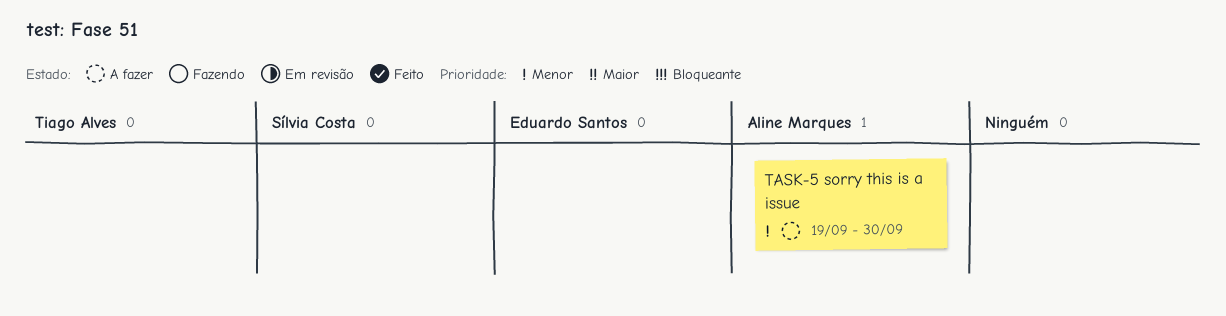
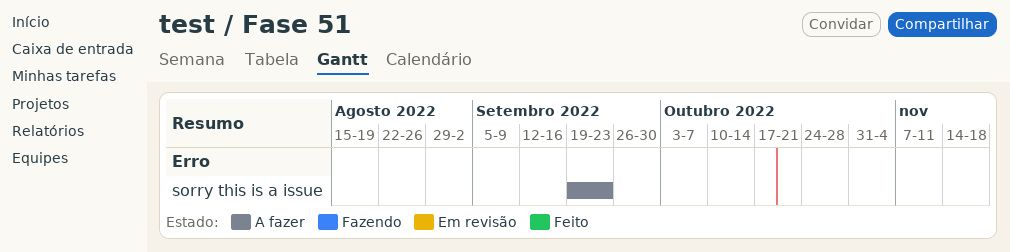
sorry this is a issue, due: Sep 30 -> Sep 23

